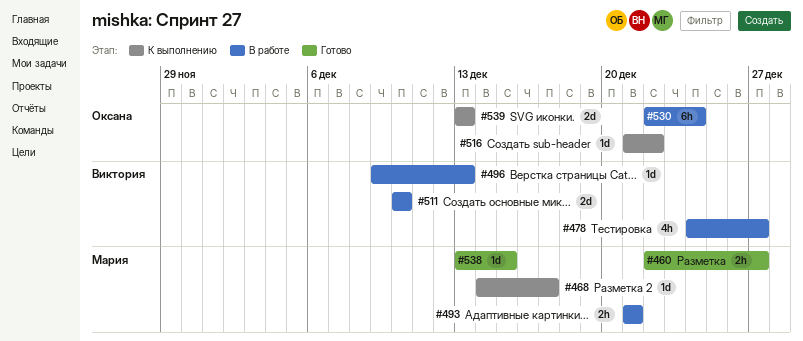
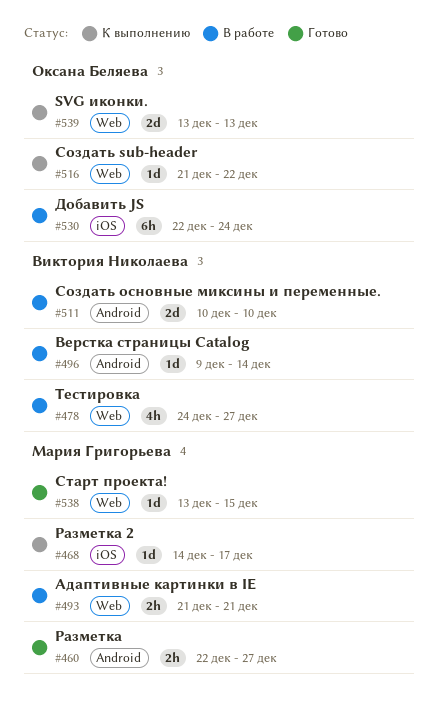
#496, due: Dec 13 -> Dec 14

